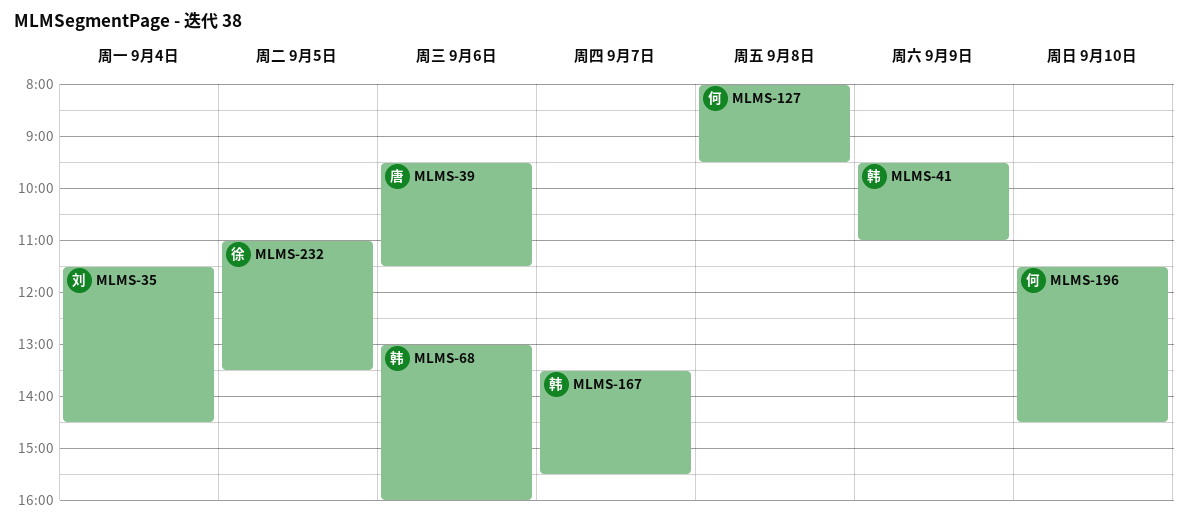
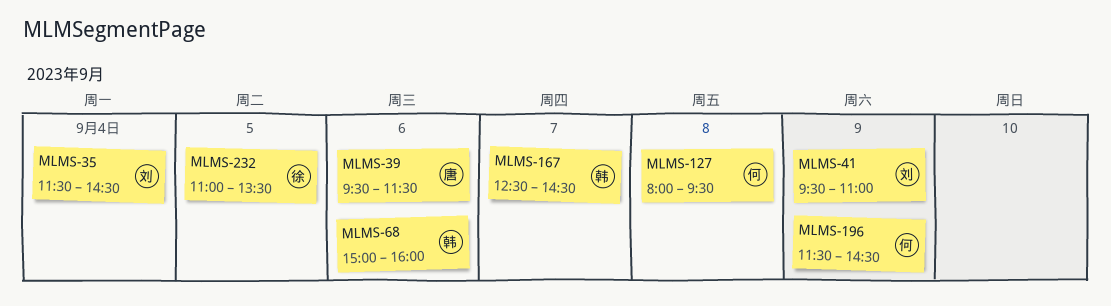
MLMS-41, owner: 韩 -> 刘
MLMS-68, begins: 13:00 -> 15:00
MLMS-167, begins: 13:30 -> 12:30
MLMS-167, ends: 15:30 -> 14:30
MLMS-196, day: Sep 10 -> Sep 9

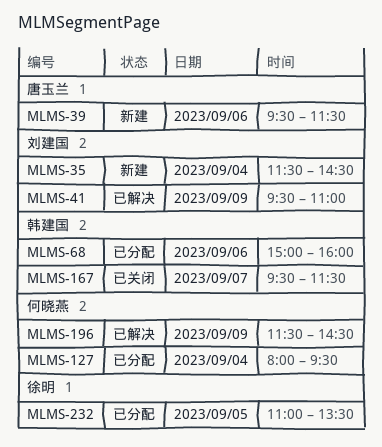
MLMS-127, day: Sep 8 -> Sep 4
MLMS-167, begins: 12:30 -> 09:30
MLMS-167, ends: 14:30 -> 11:30

